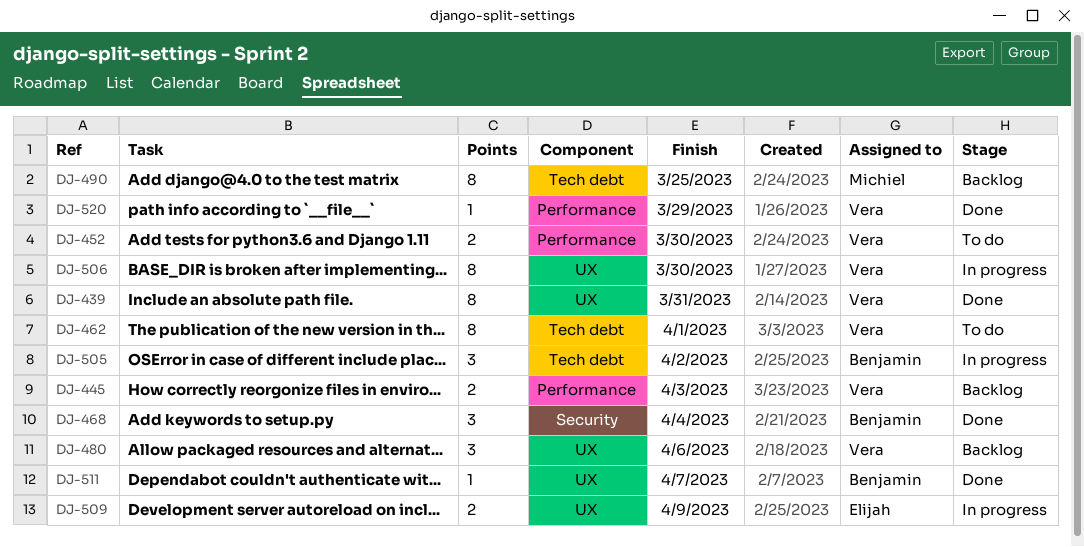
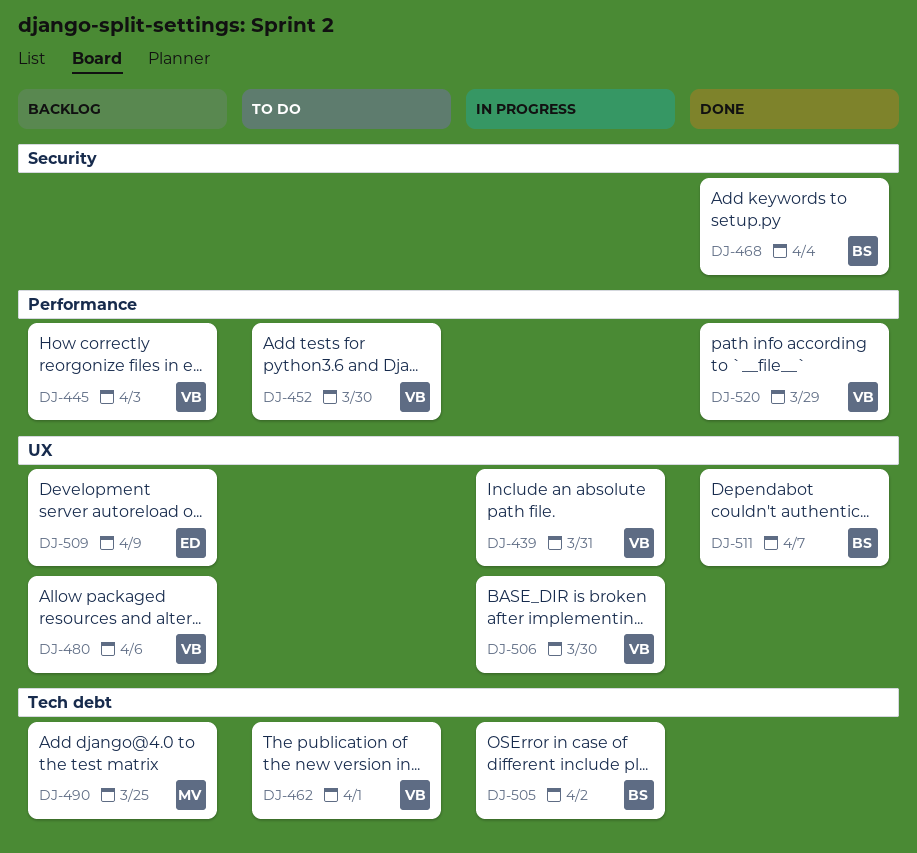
DJ-439, status: Done -> In progress
DJ-509, status: In progress -> Backlog

